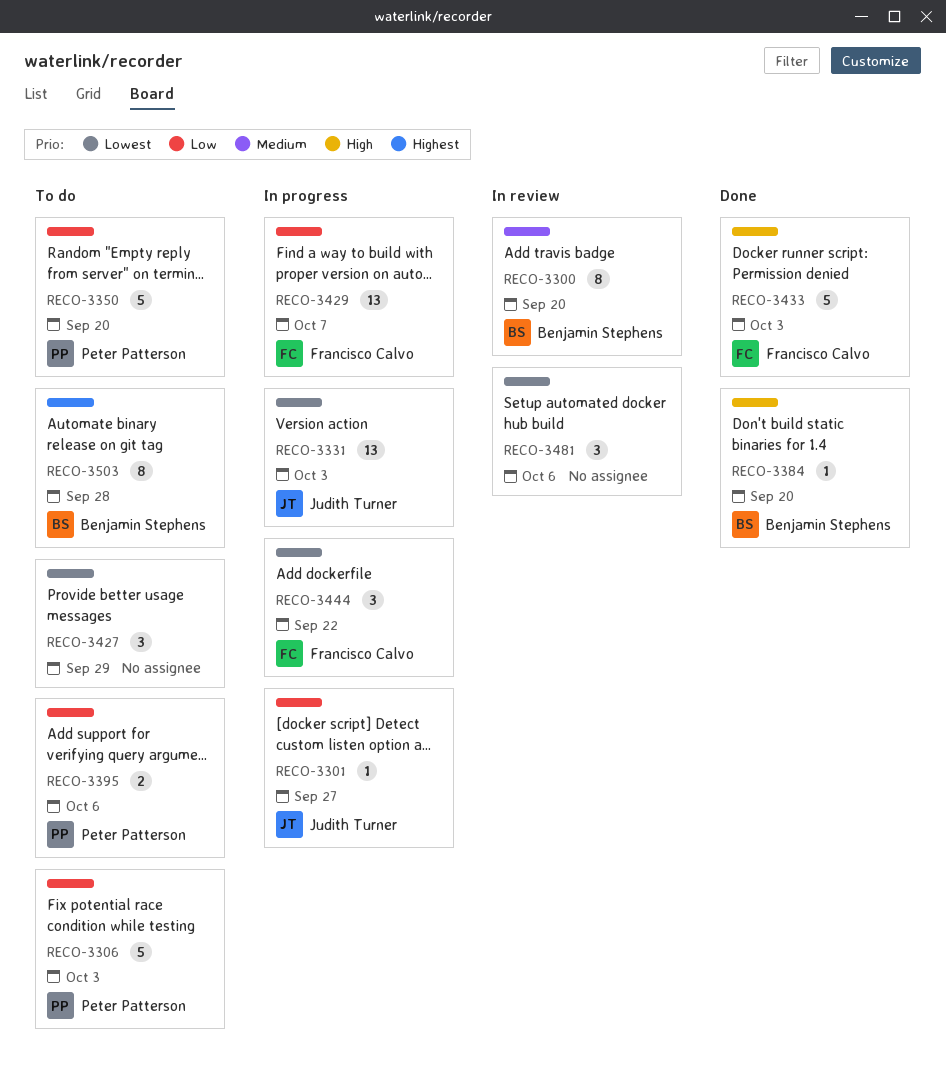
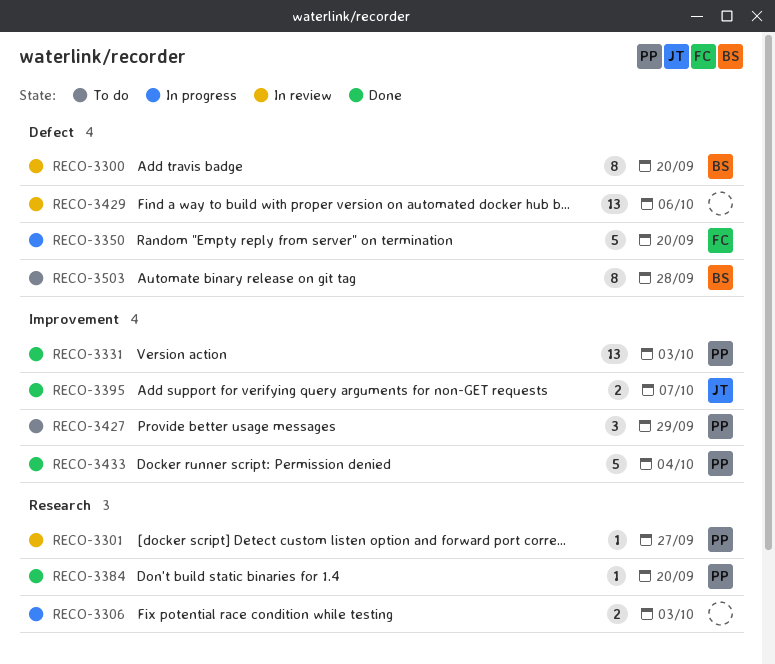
RECO-3301, status: In progress -> In review
RECO-3301, owner: Judith Turner -> Peter Patterson
RECO-3306, status: To do -> In progress
RECO-3306, owner: Peter Patterson -> none
RECO-3306, estimate: 5 -> 2
RECO-3331, status: In progress -> Done
RECO-3331, owner: Judith Turner -> Peter Patterson
RECO-3350, status: To do -> In progress
RECO-3350, owner: Peter Patterson -> Francisco Calvo
RECO-3384, owner: Benjamin Stephens -> Peter Patterson
RECO-3395, status: To do -> Done
RECO-3395, owner: Peter Patterson -> Judith Turner
RECO-3395, due: Oct 6 -> Oct 7
RECO-3427, owner: none -> Peter Patterson
RECO-3429, status: In progress -> In review
RECO-3429, owner: Francisco Calvo -> none
RECO-3429, due: Oct 7 -> Oct 6
RECO-3433, owner: Francisco Calvo -> Peter Patterson
RECO-3433, due: Oct 3 -> Oct 4
RECO-3444: present -> none
RECO-3481: present -> none

